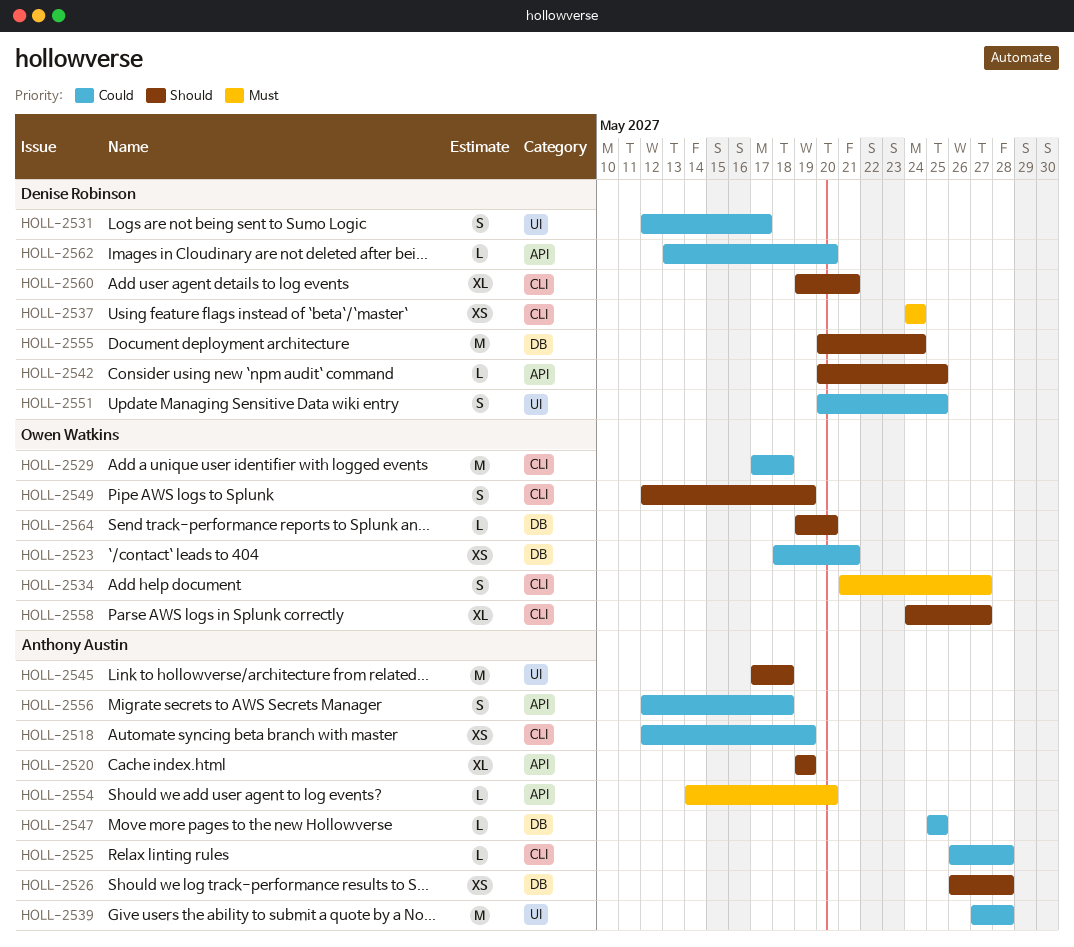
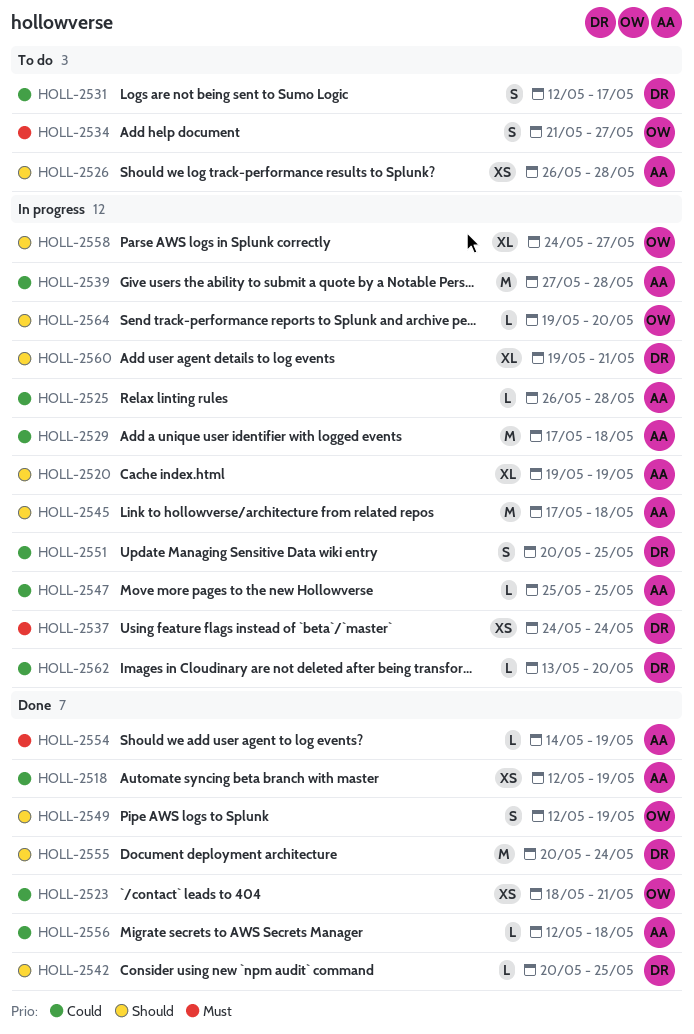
HOLL-2529, owner: Owen Watkins -> Anthony Austin
HOLL-2554, due: May 20 -> May 19
HOLL-2556, estimate: S -> L

